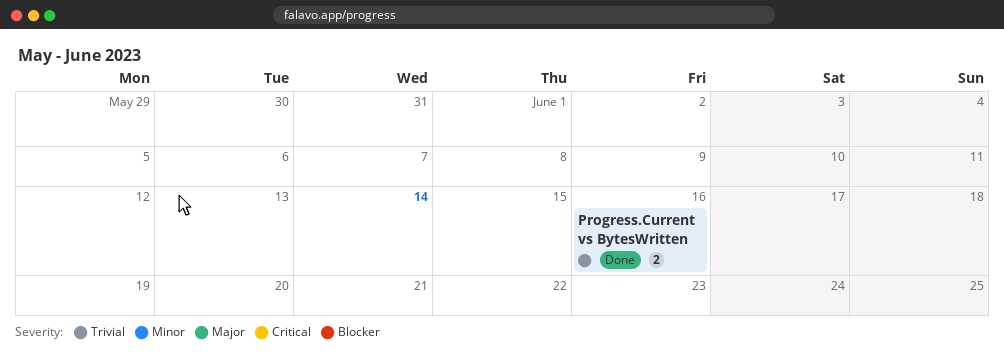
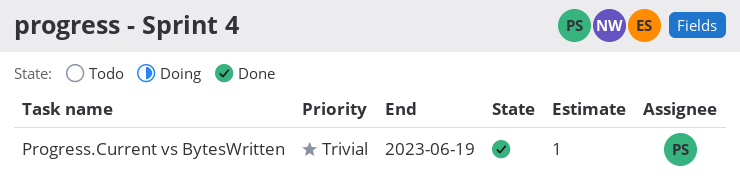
Progress.Current vs BytesWritten, estimate: 2 -> 1
Progress.Current vs BytesWritten, due: Jun 16 -> Jun 19

